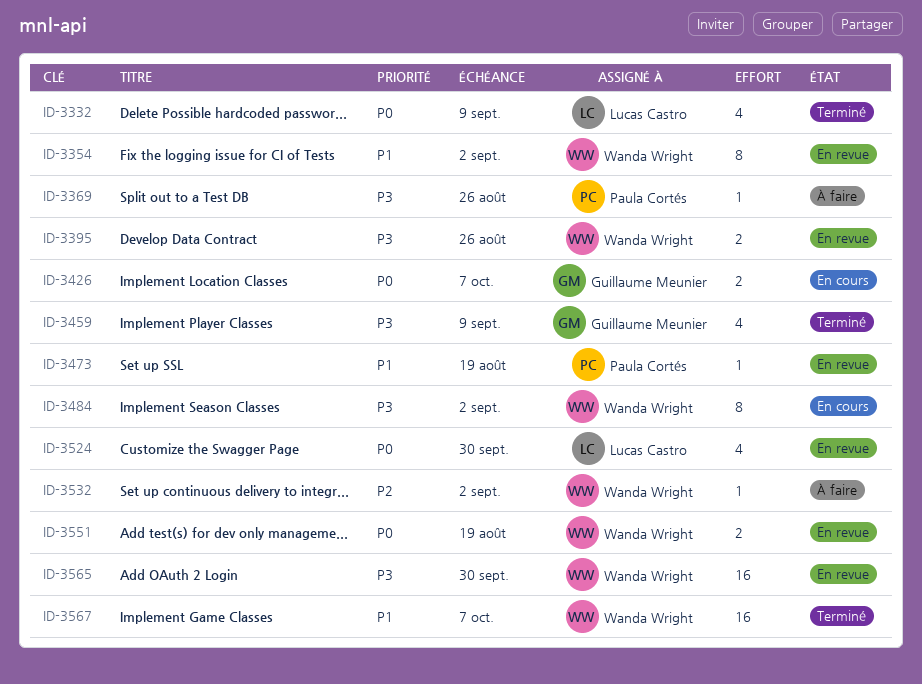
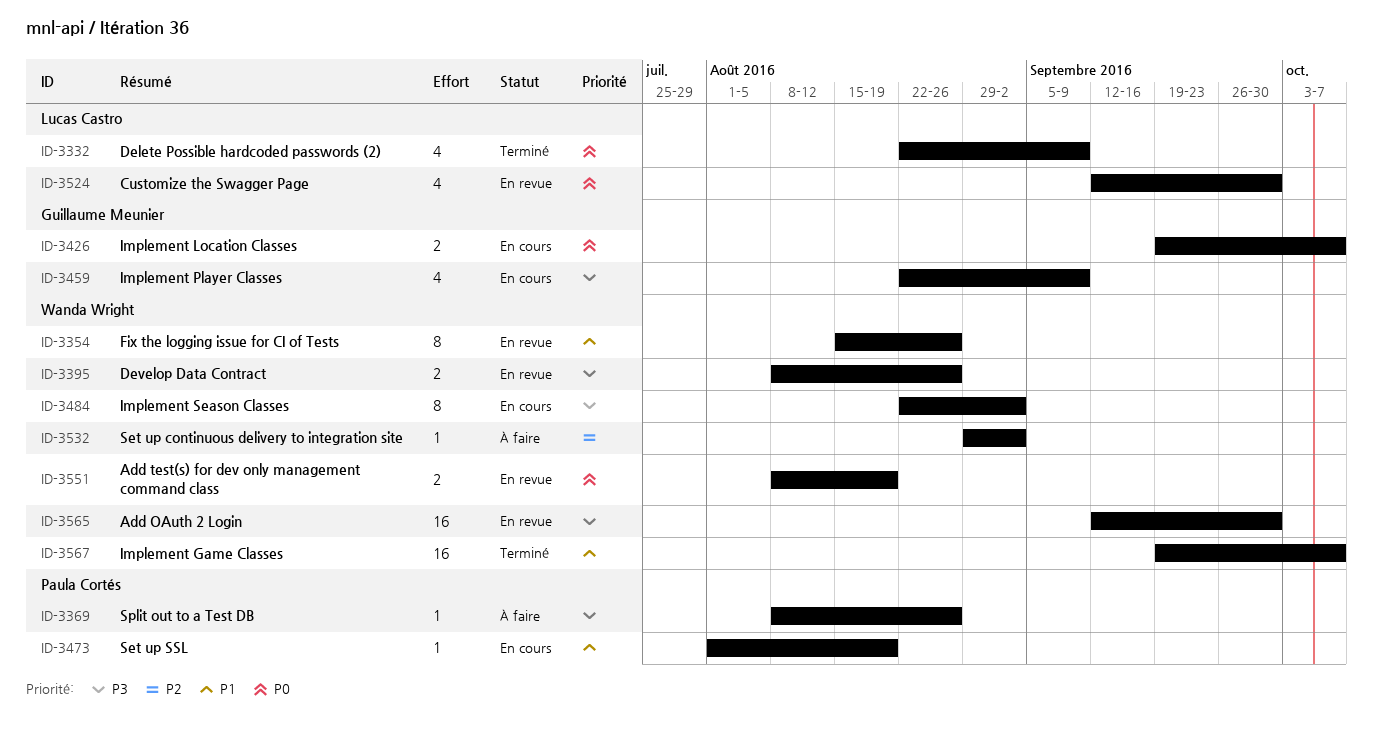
ID-3354, due: Sep 2 -> Aug 26
ID-3459, status: Terminé -> En cours
ID-3473, status: En revue -> En cours

